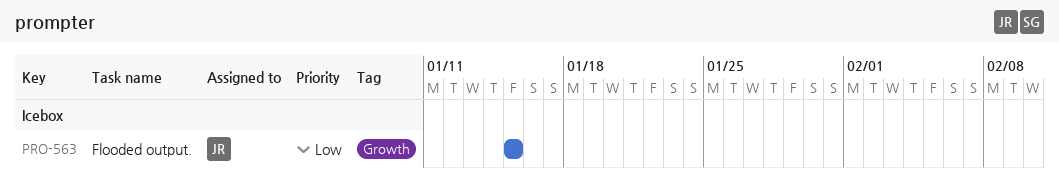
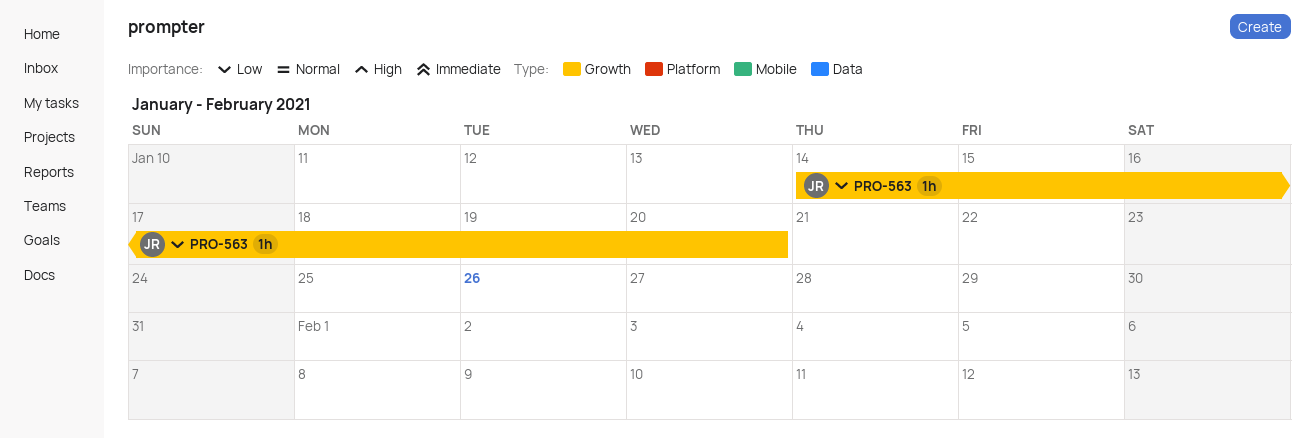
PRO-563, start: Jan 15 -> Jan 14
PRO-563, due: Jan 15 -> Jan 20

